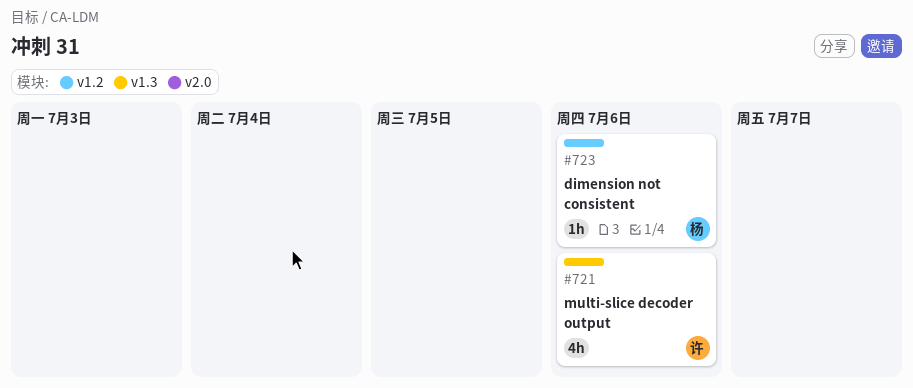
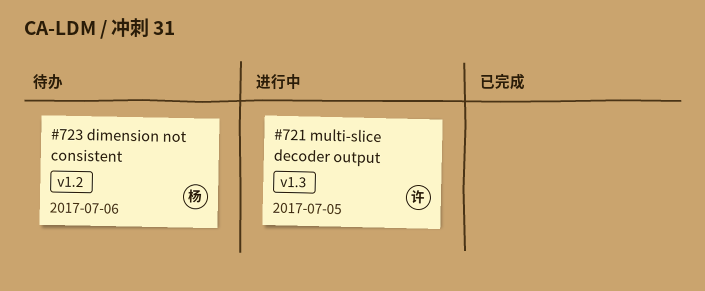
#721, due: Jul 6 -> Jul 5

